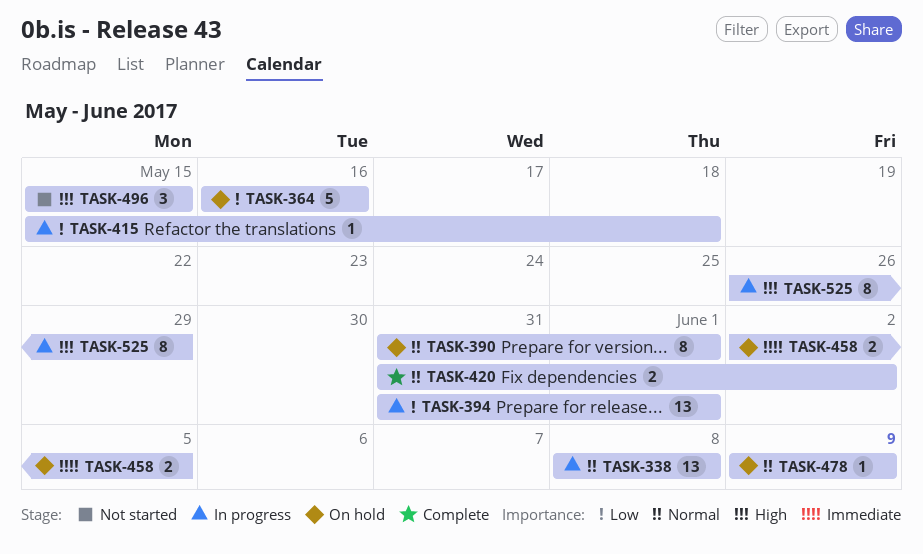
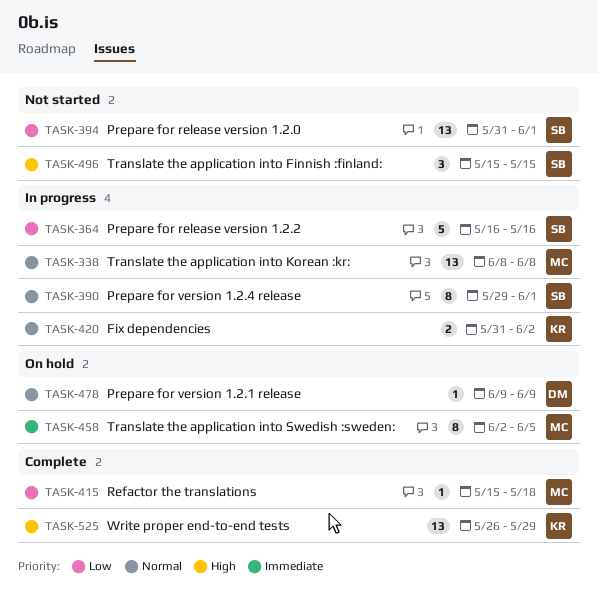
TASK-364, status: On hold -> In progress
TASK-390, status: On hold -> In progress
TASK-390, start: May 31 -> May 29
TASK-394, status: In progress -> Not started
TASK-415, status: In progress -> Complete
TASK-420, status: Complete -> In progress
TASK-458, estimate: 2 -> 8
TASK-525, status: In progress -> Complete
TASK-525, estimate: 8 -> 13

